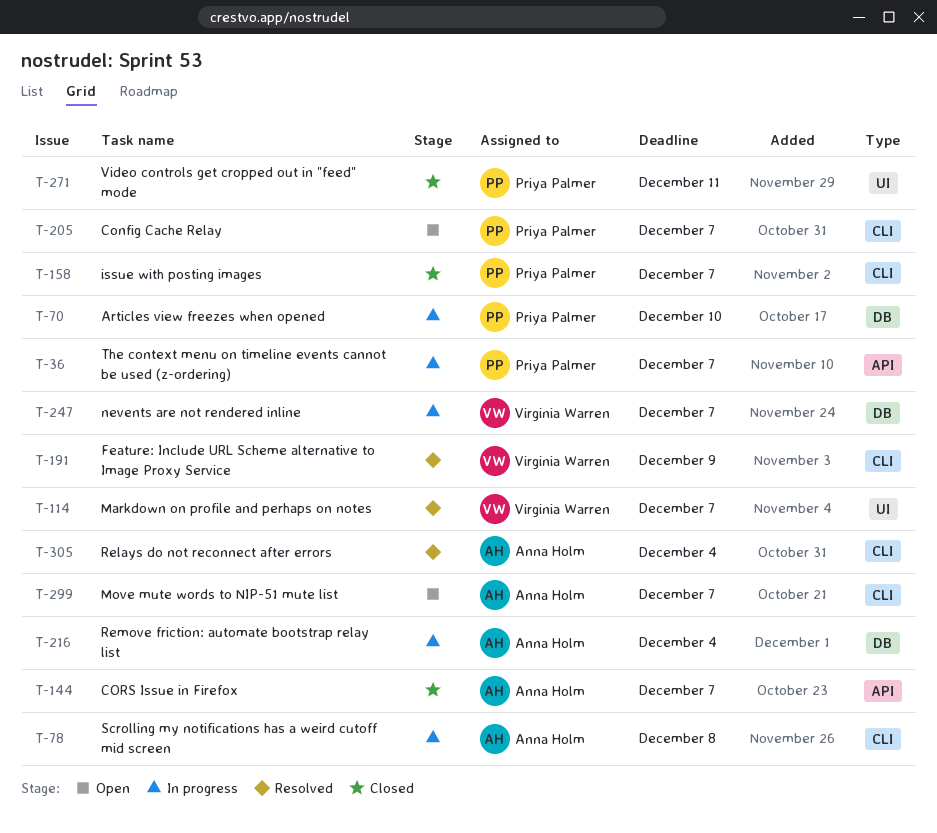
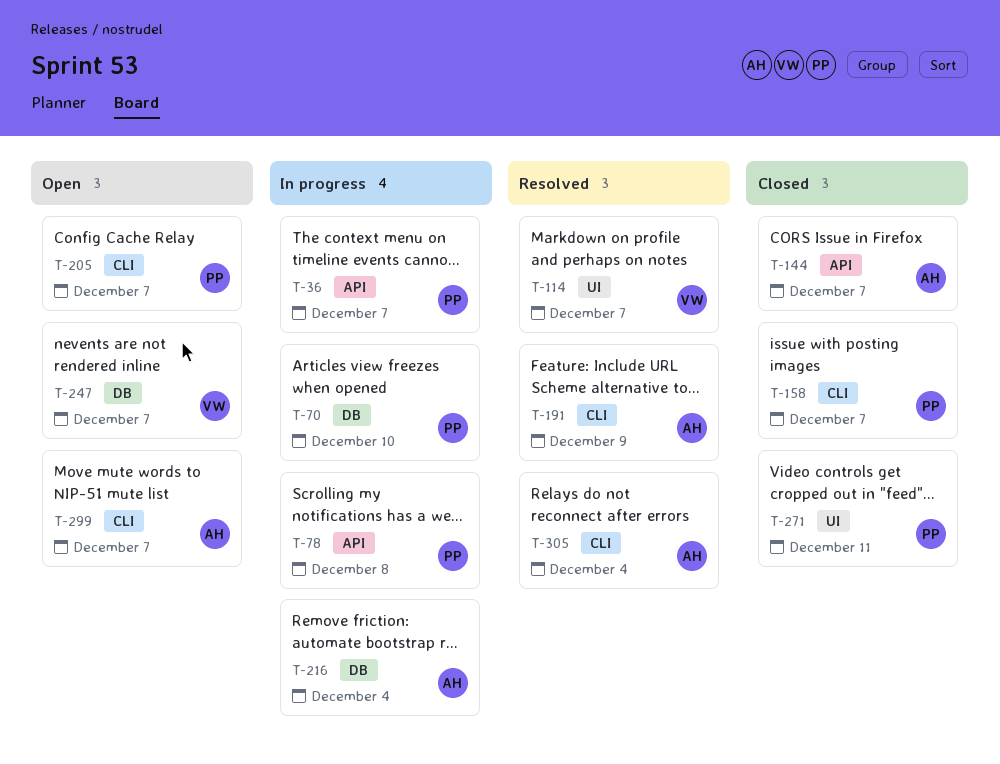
T-78, owner: Anna Holm -> Priya Palmer
T-78, label: CLI -> API
T-191, owner: Virginia Warren -> Anna Holm
T-247, status: In progress -> Open

